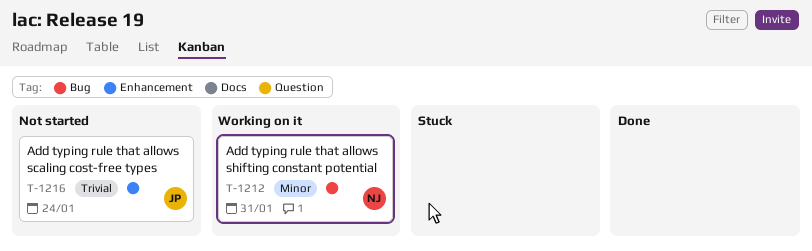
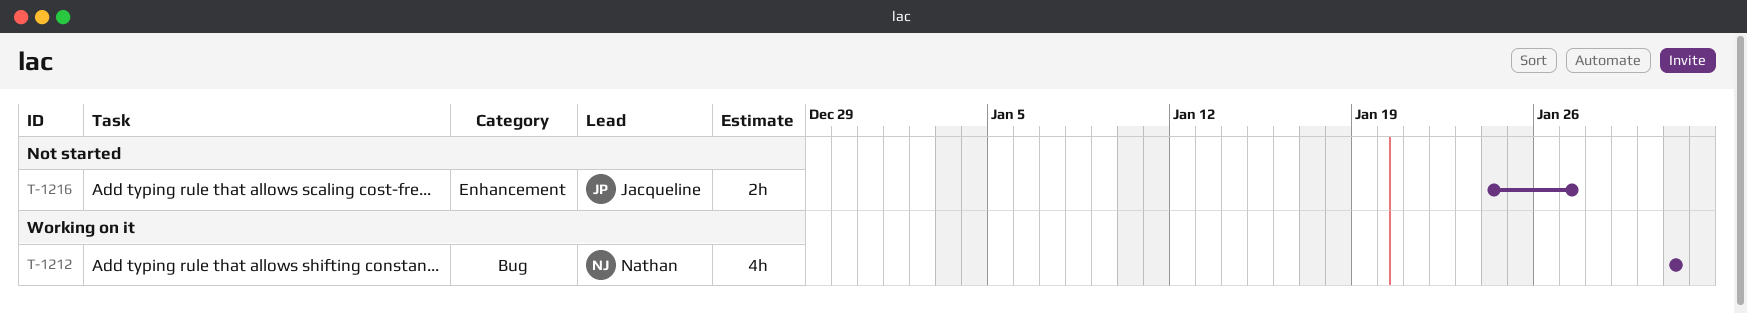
T-1216, due: Jan 24 -> Jan 27

